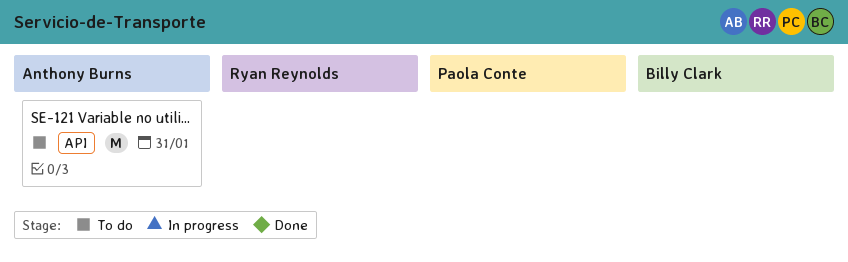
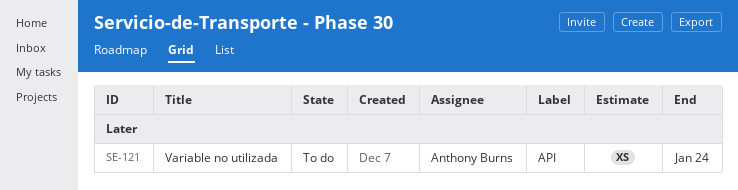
SE-121, estimate: M -> XS
SE-121, due: Jan 31 -> Jan 24

